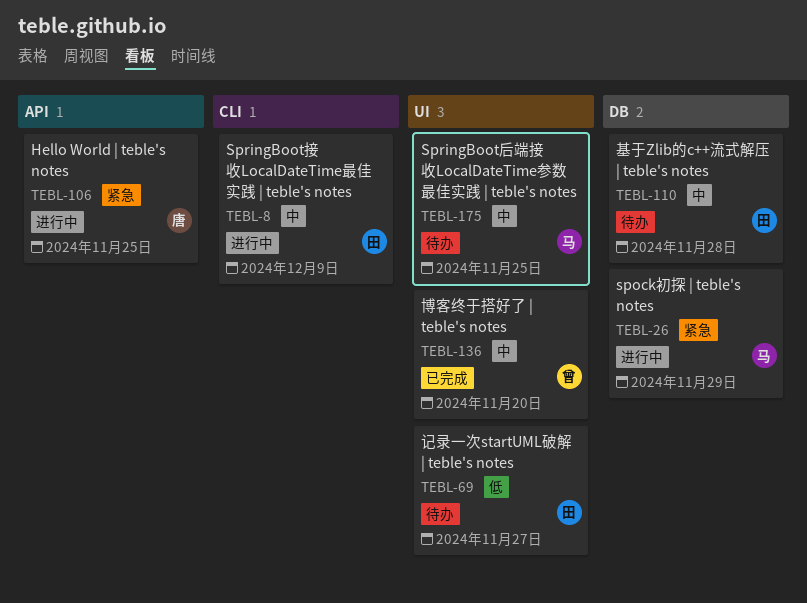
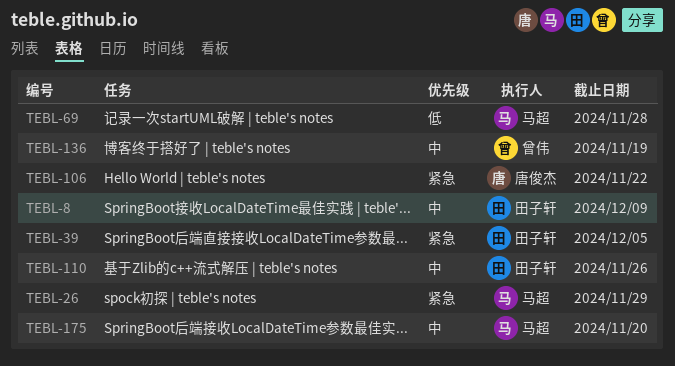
TEBL-39: none -> present
TEBL-69, owner: 田子轩 -> 马超
TEBL-69, due: Nov 27 -> Nov 28
TEBL-106, due: Nov 25 -> Nov 22
TEBL-110, due: Nov 28 -> Nov 26
TEBL-136, due: Nov 20 -> Nov 19
TEBL-175, due: Nov 25 -> Nov 20

